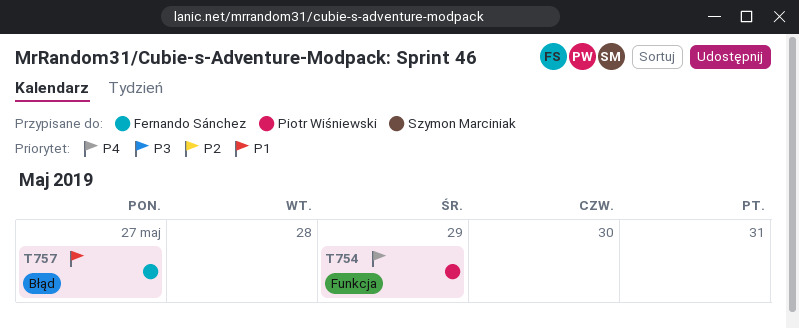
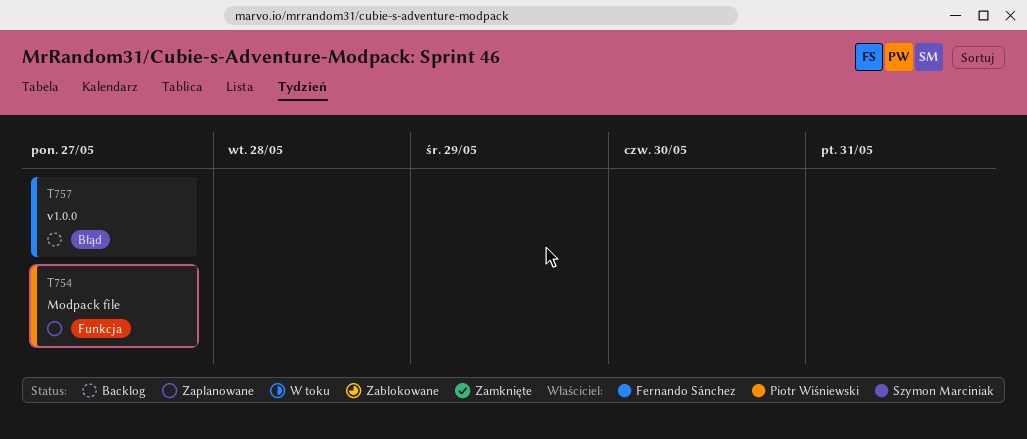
T754, due: May 29 -> May 27

